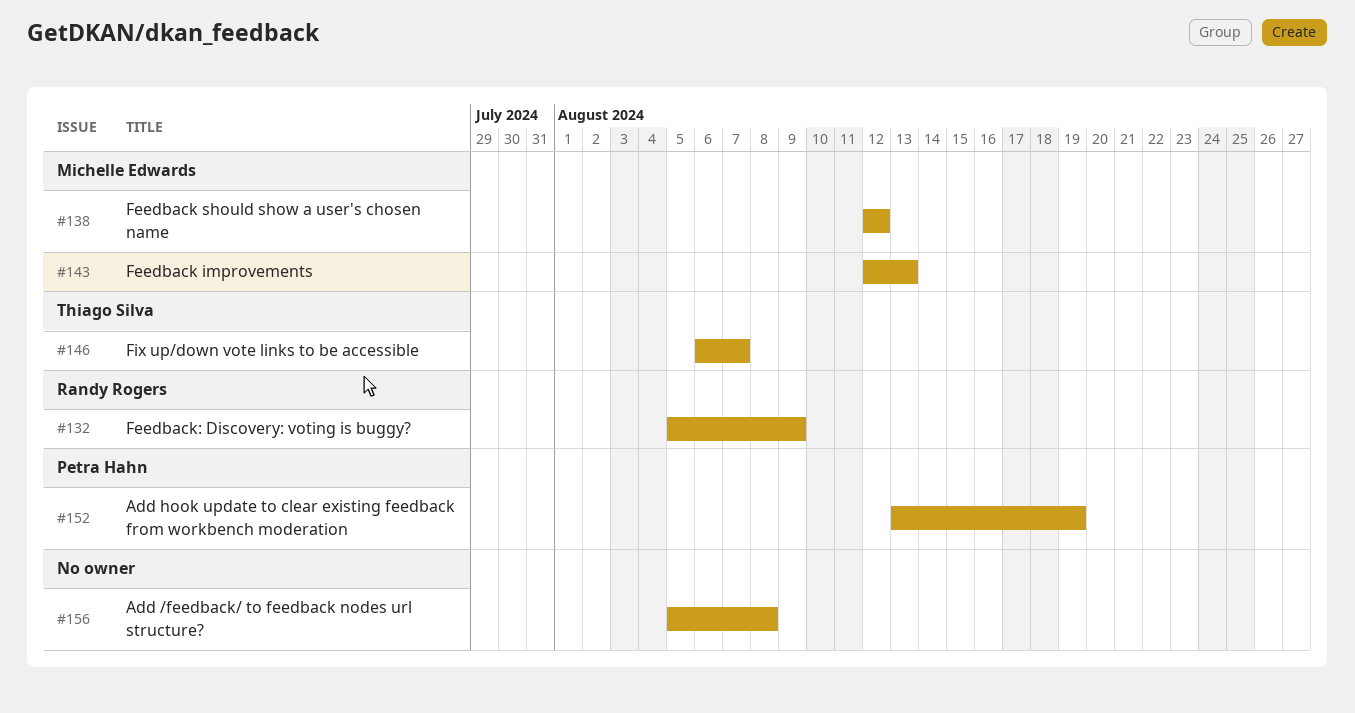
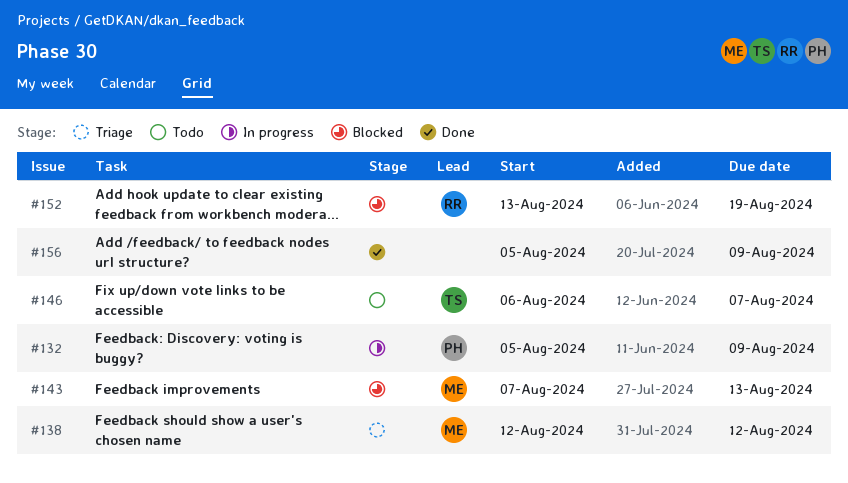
#132, owner: Randy Rogers -> Petra Hahn
#143, start: Aug 12 -> Aug 7
#152, owner: Petra Hahn -> Randy Rogers
#156, due: Aug 8 -> Aug 9

